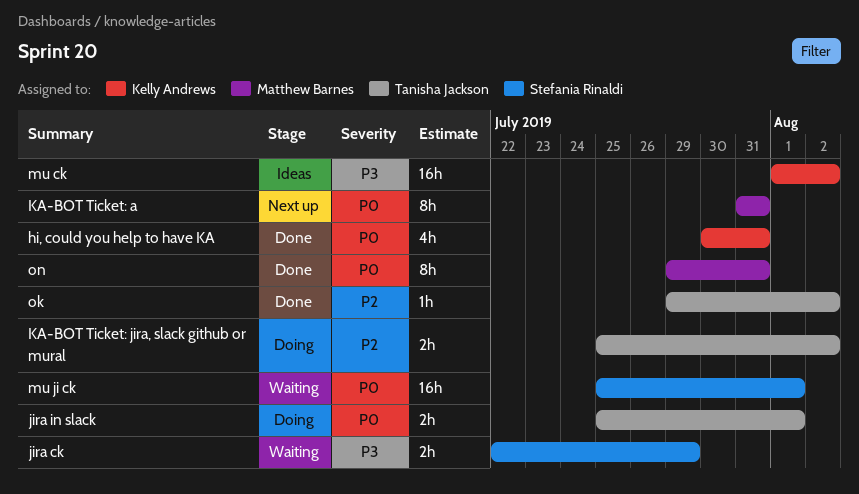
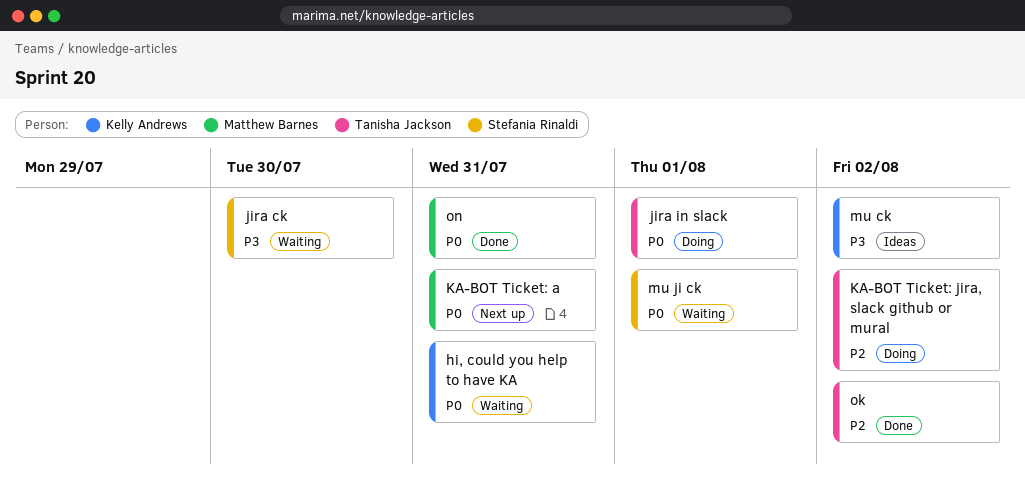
hi, could you help to have KA, status: Done -> Waiting
jira ck, due: Jul 29 -> Jul 30

